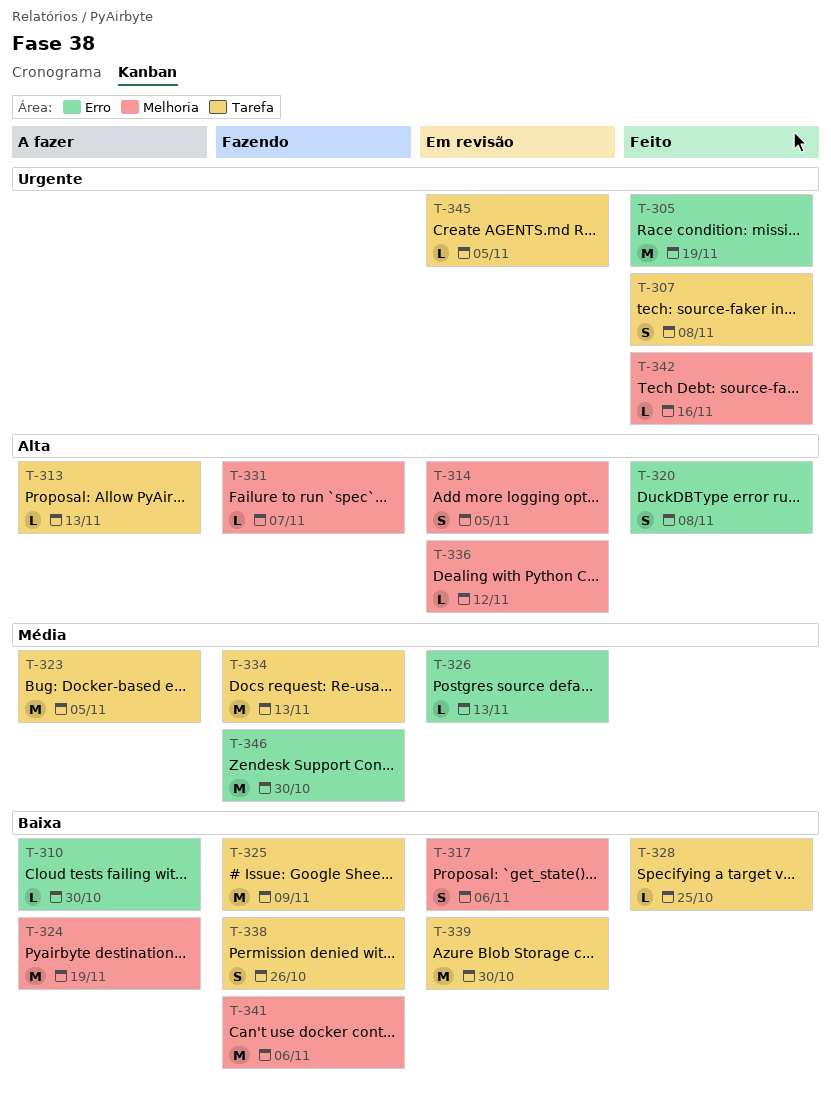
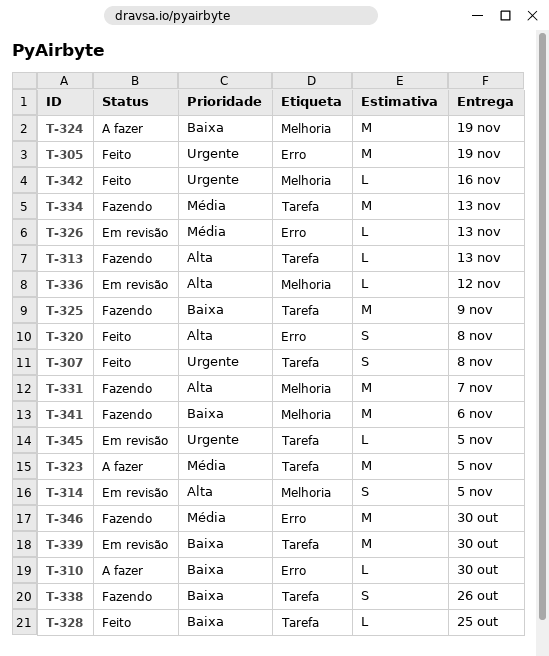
T-313, status: A fazer -> Fazendo
T-317: present -> none
T-331, estimate: L -> M

